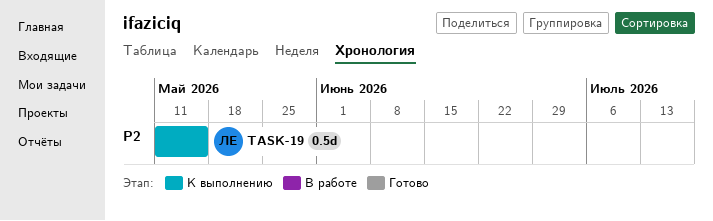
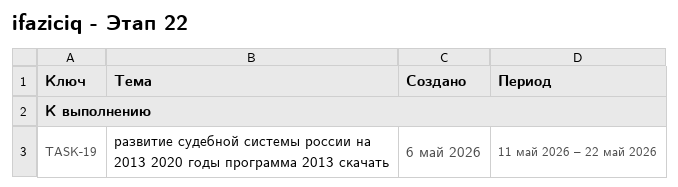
TASK-19, due: May 15 -> May 22

